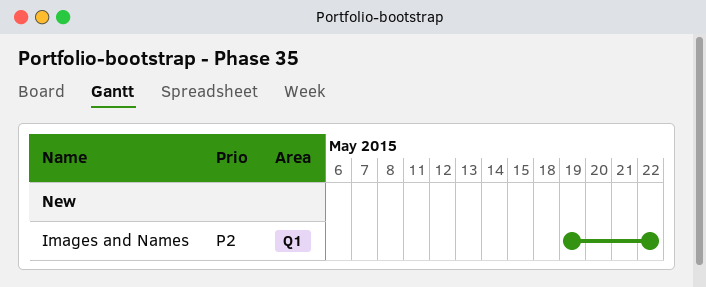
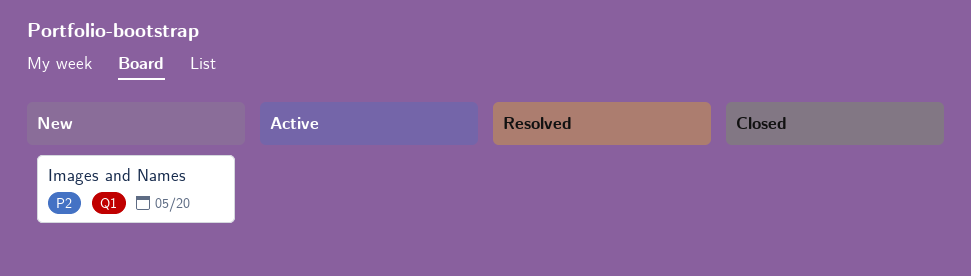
Images and Names, due: May 22 -> May 20

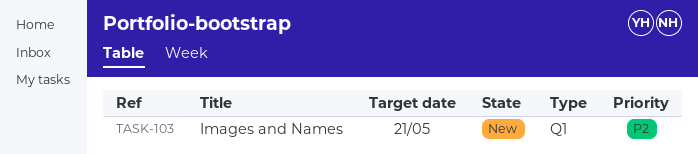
Images and Names, due: May 20 -> May 21

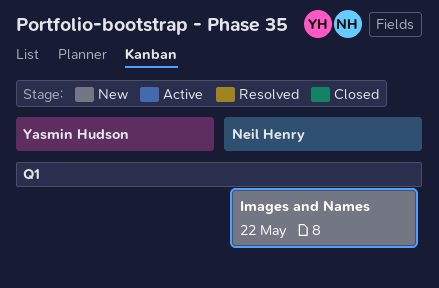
Images and Names, due: May 21 -> May 22

